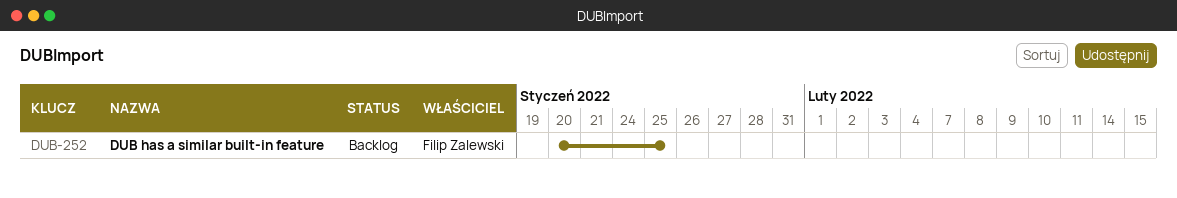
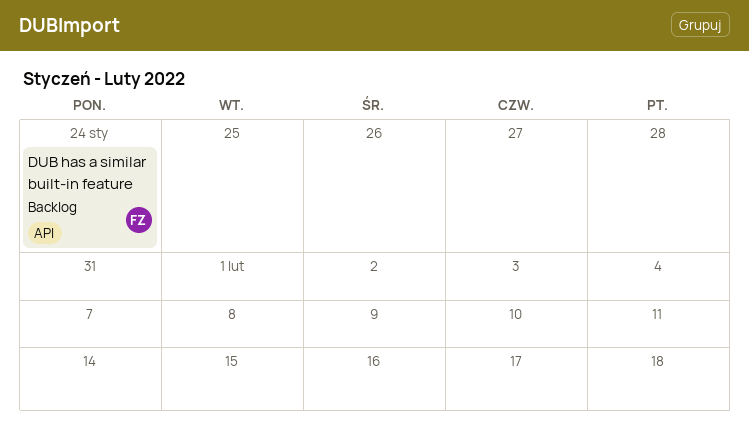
DUB has a similar built-in feature, due: Jan 25 -> Jan 24

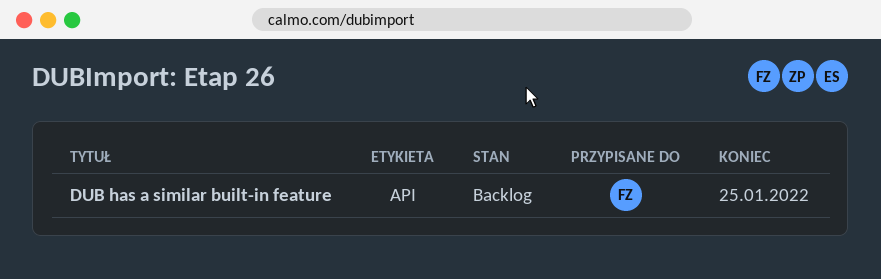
DUB has a similar built-in feature, due: Jan 24 -> Jan 25

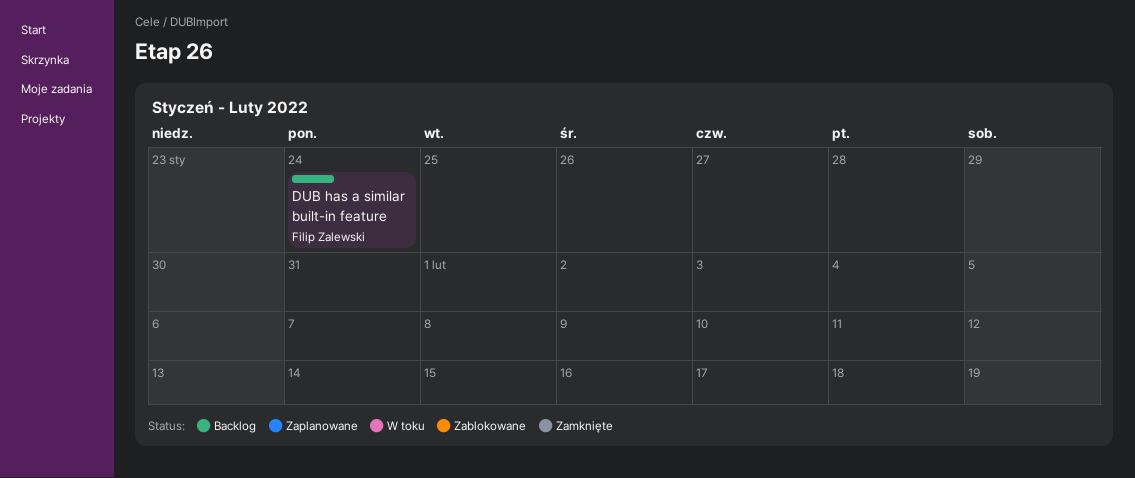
DUB has a similar built-in feature, due: Jan 25 -> Jan 24

